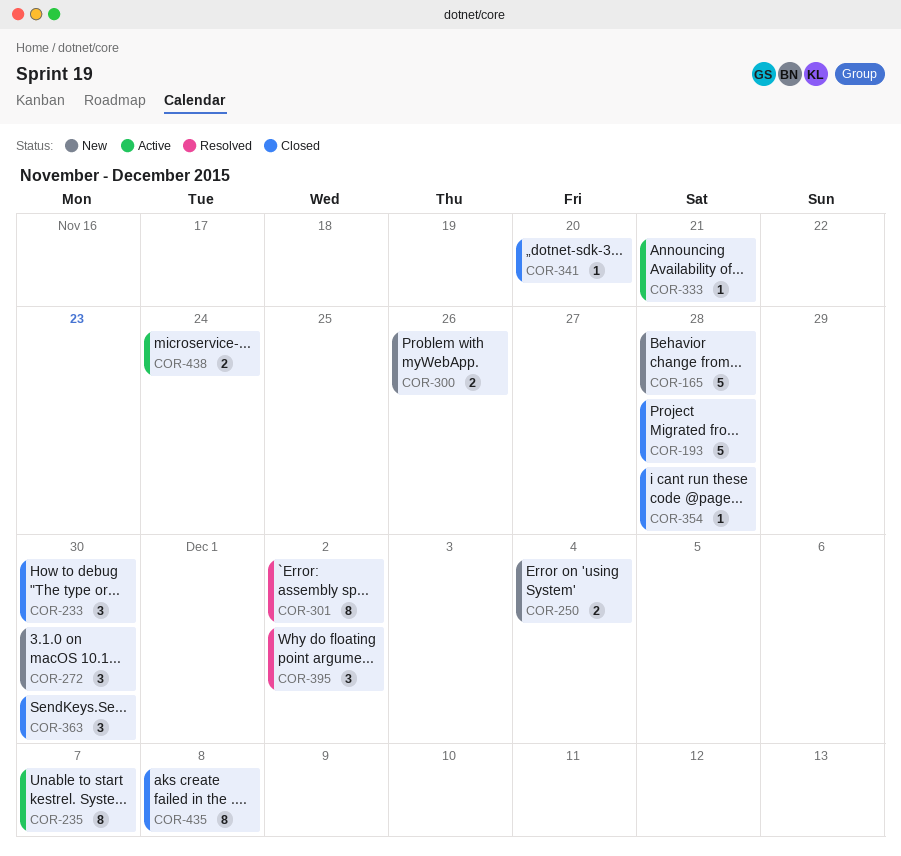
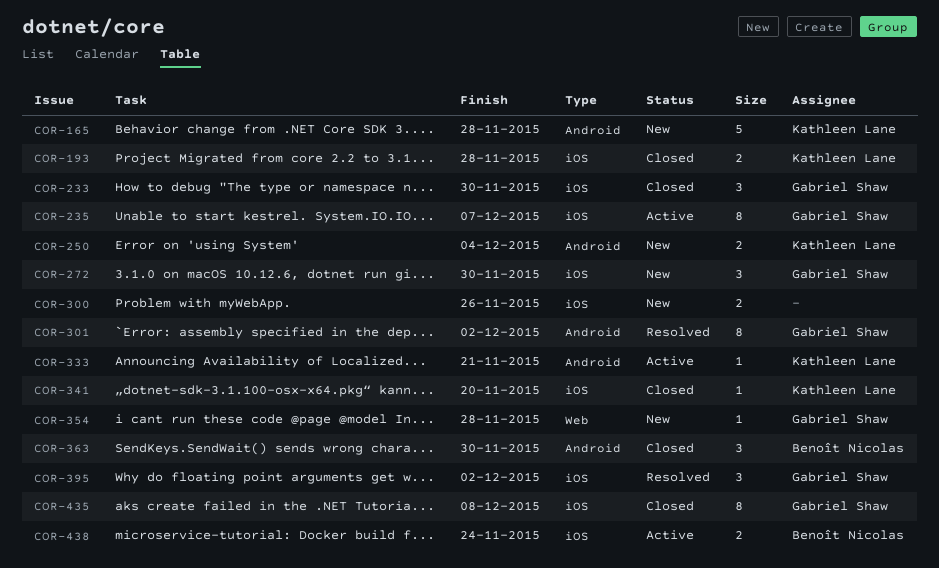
COR-193, estimate: 5 -> 2
COR-354, status: Closed -> New

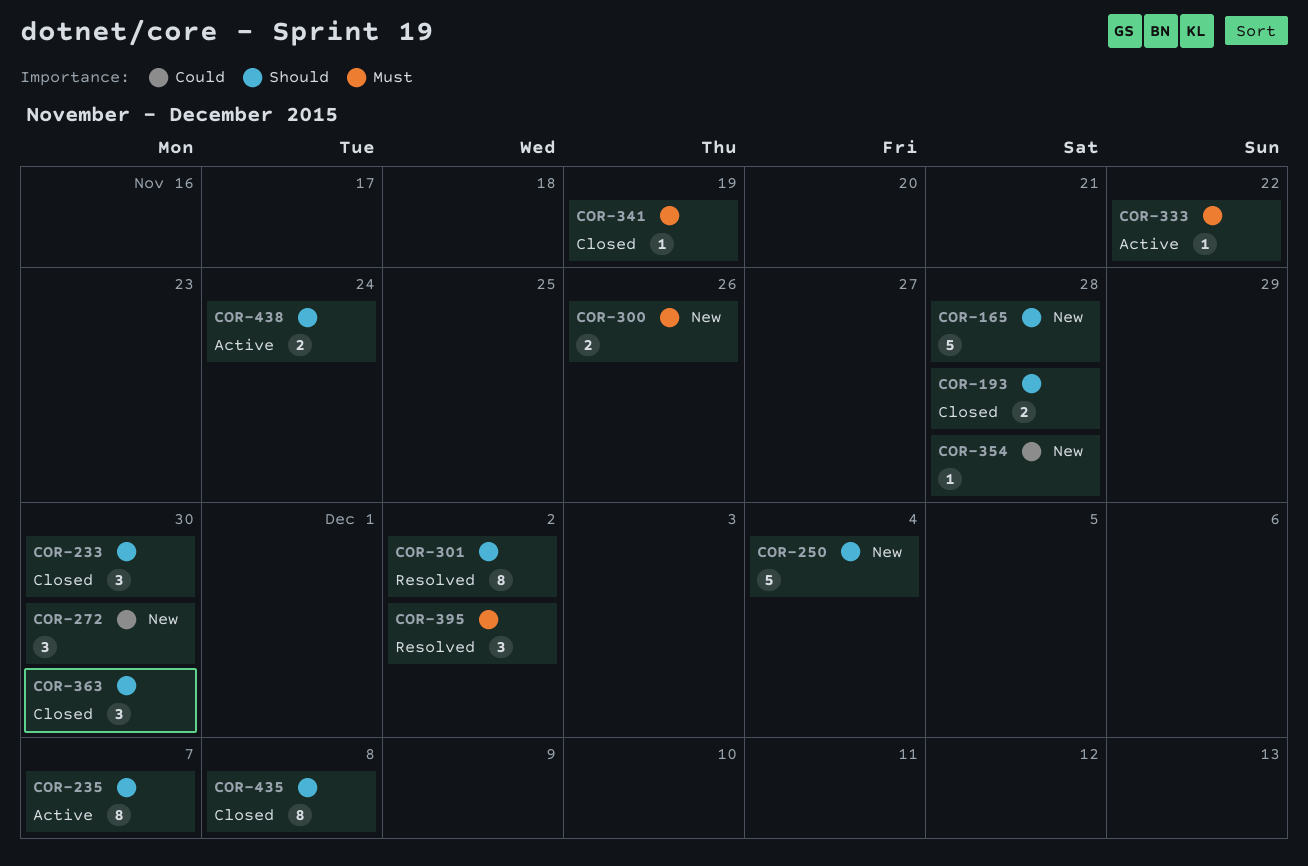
COR-250, estimate: 2 -> 5
COR-333, due: Nov 21 -> Nov 22
COR-341, due: Nov 20 -> Nov 19

